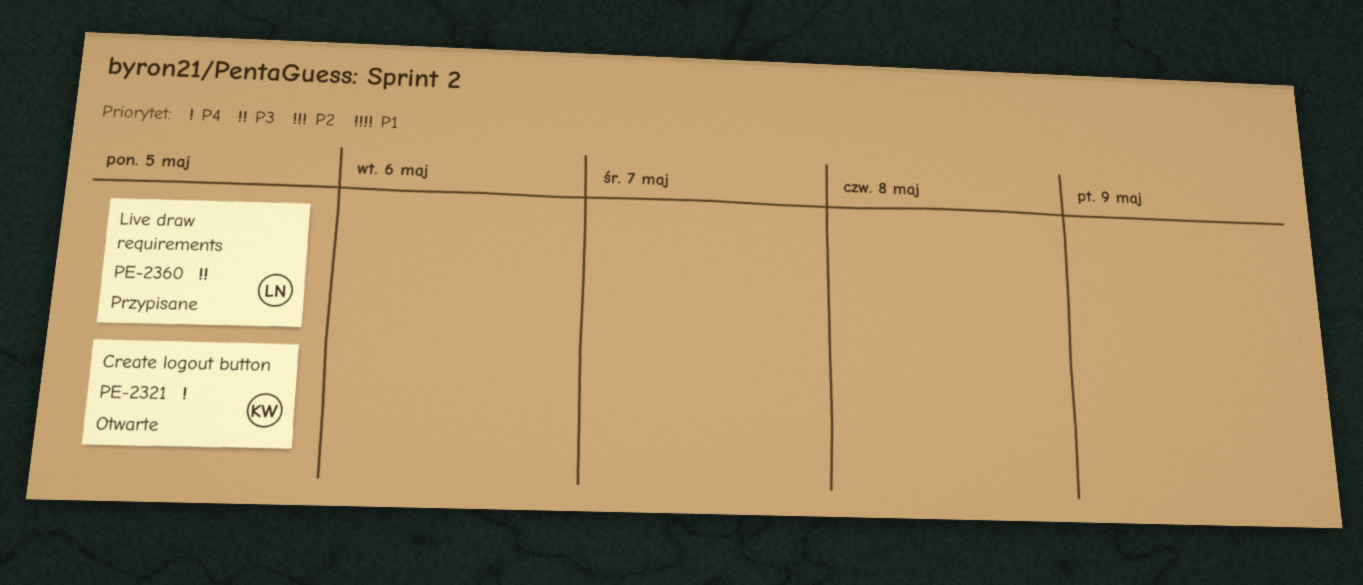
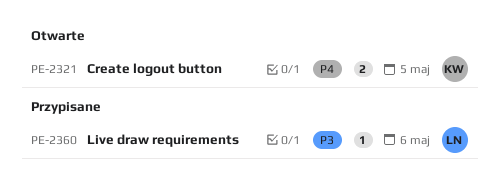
PE-2360, due: May 5 -> May 6

